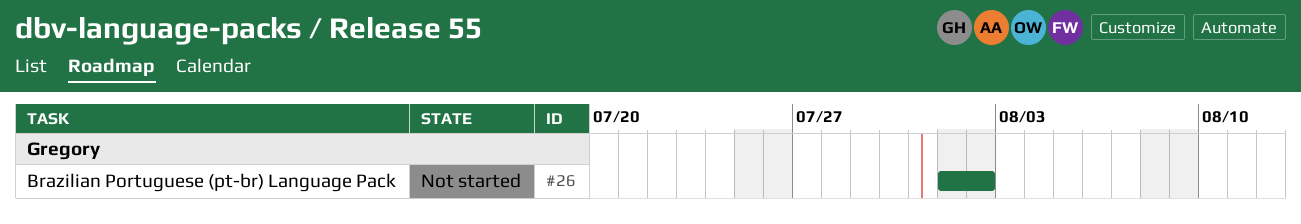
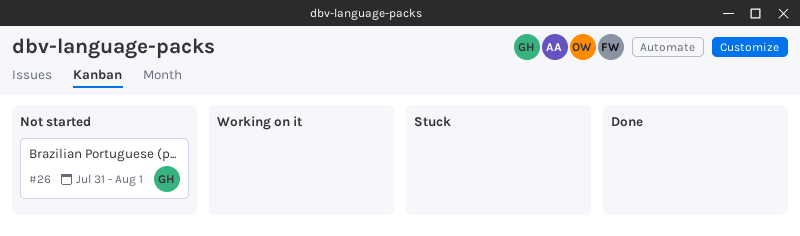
#26, start: Aug 1 -> Jul 31
#26, due: Aug 2 -> Aug 1

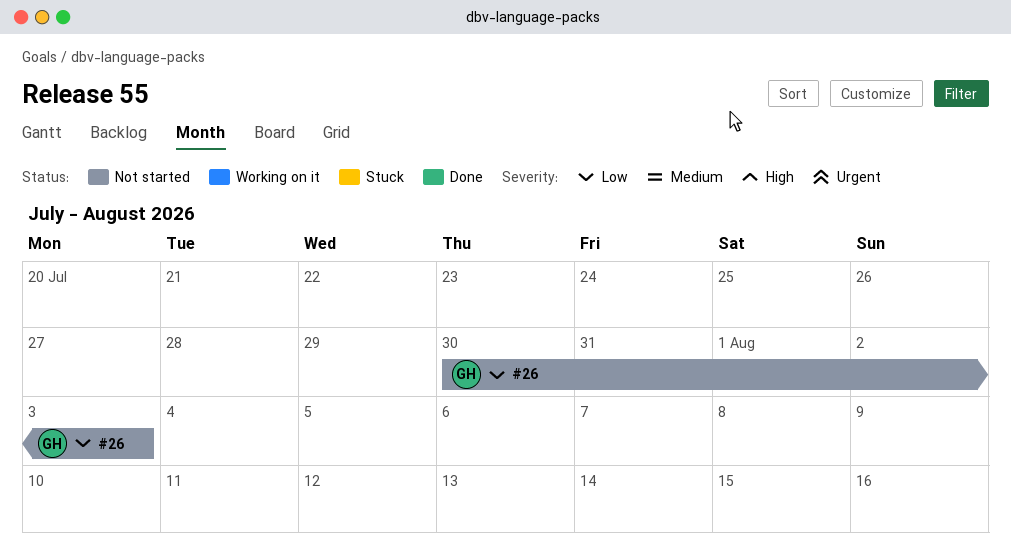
#26, start: Jul 31 -> Jul 30
#26, due: Aug 1 -> Aug 3

